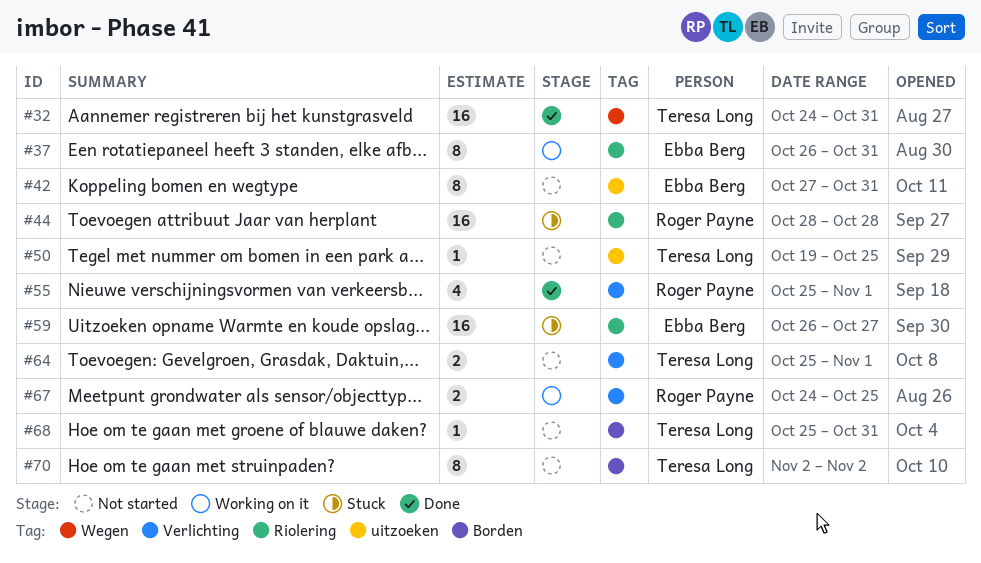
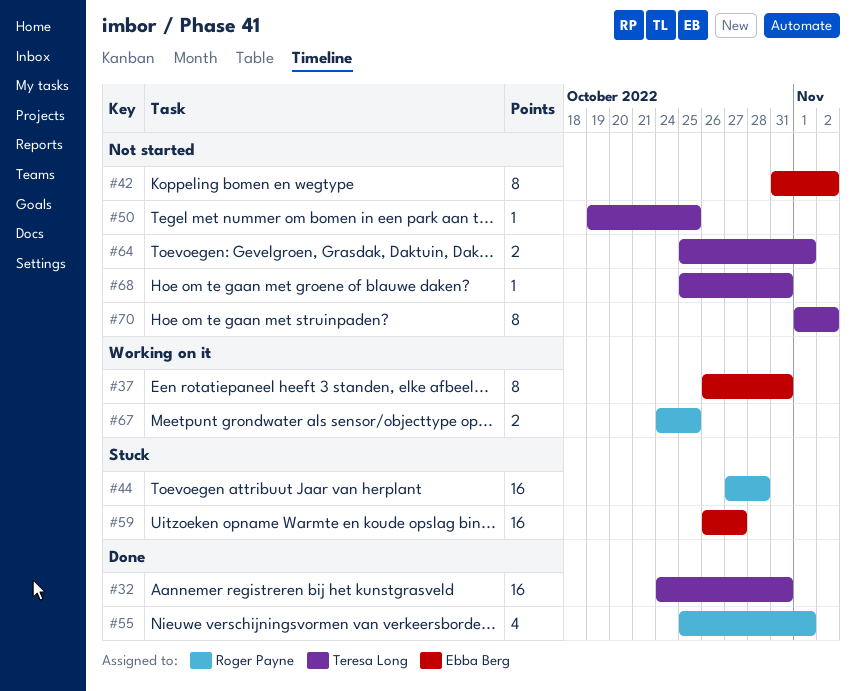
#42, start: Oct 27 -> Oct 31
#42, due: Oct 31 -> Nov 2
#44, start: Oct 28 -> Oct 27
#70, start: Nov 2 -> Nov 1

